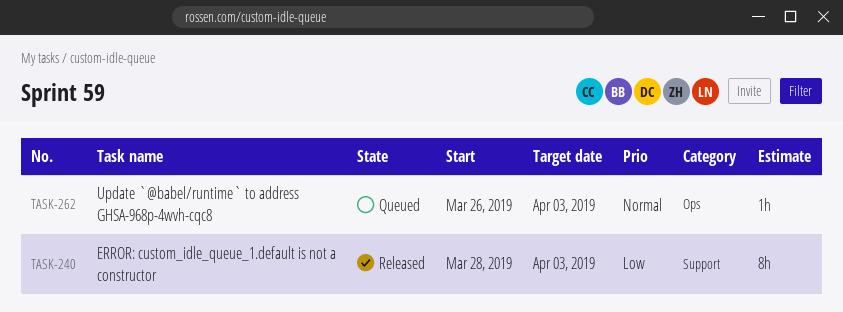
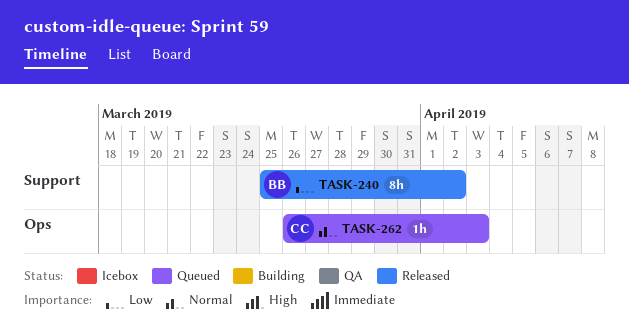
TASK-240, start: Mar 28 -> Mar 25
TASK-240, due: Apr 3 -> Apr 2

